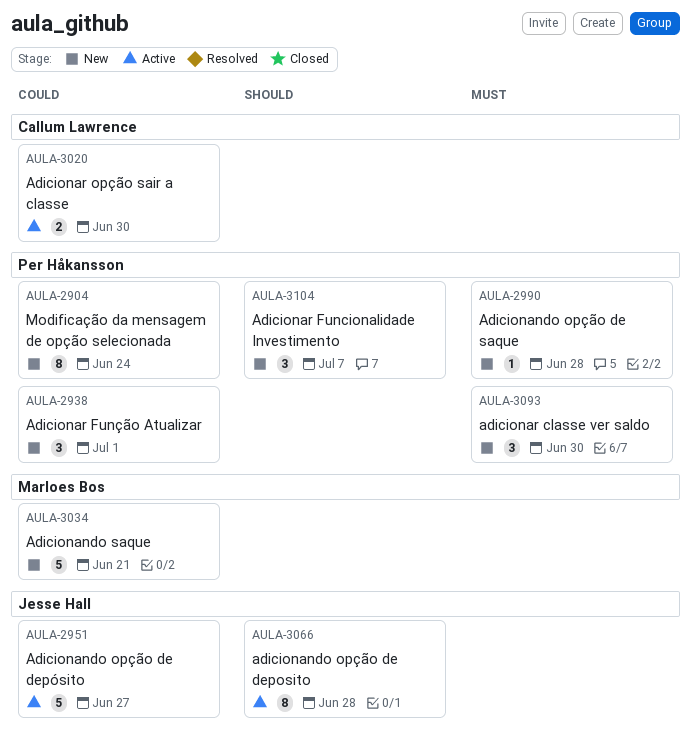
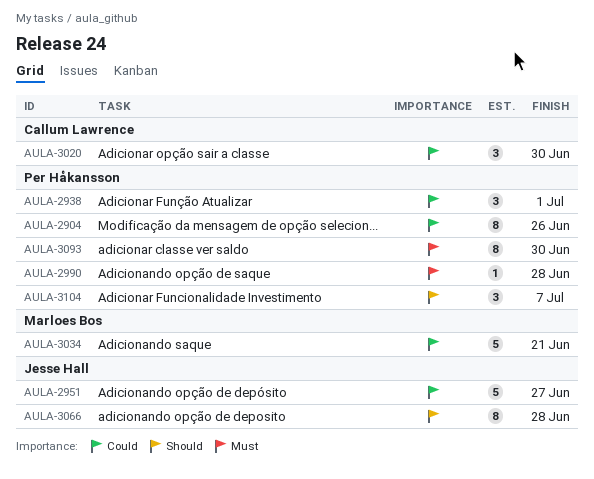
AULA-2904, due: Jun 24 -> Jun 26
AULA-3020, estimate: 2 -> 3
AULA-3093, estimate: 3 -> 8

